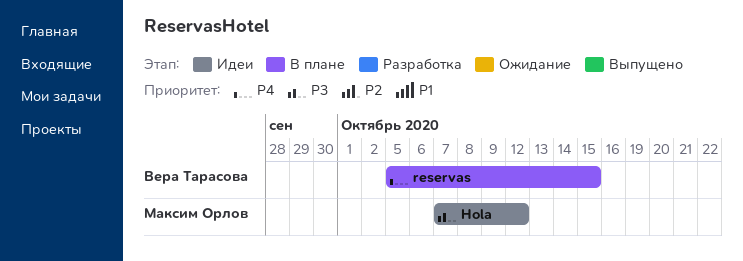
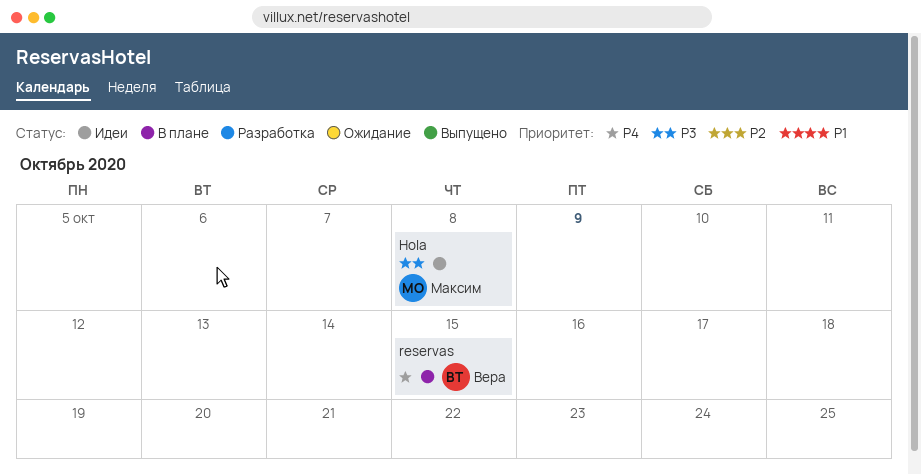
Hola, due: Oct 12 -> Oct 8

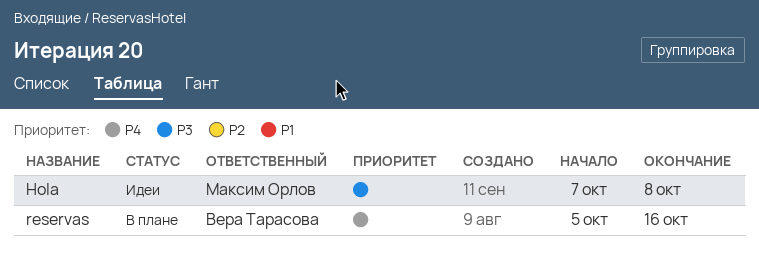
reservas, due: Oct 15 -> Oct 16

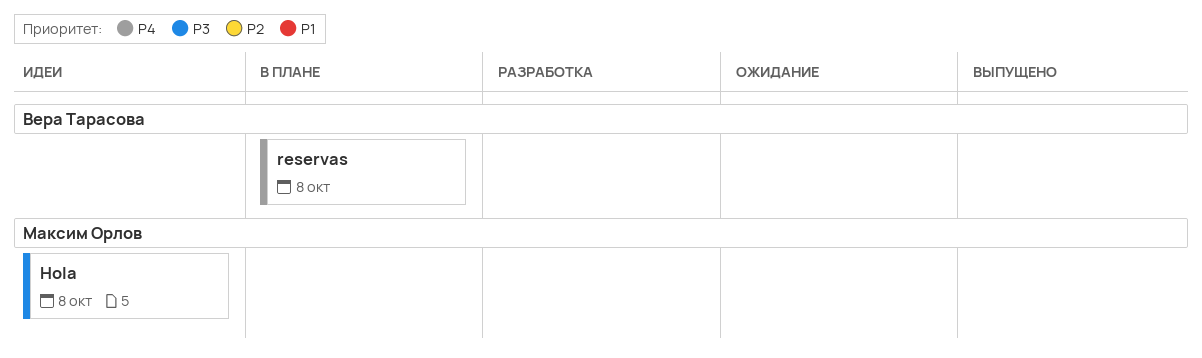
reservas, due: Oct 16 -> Oct 8

